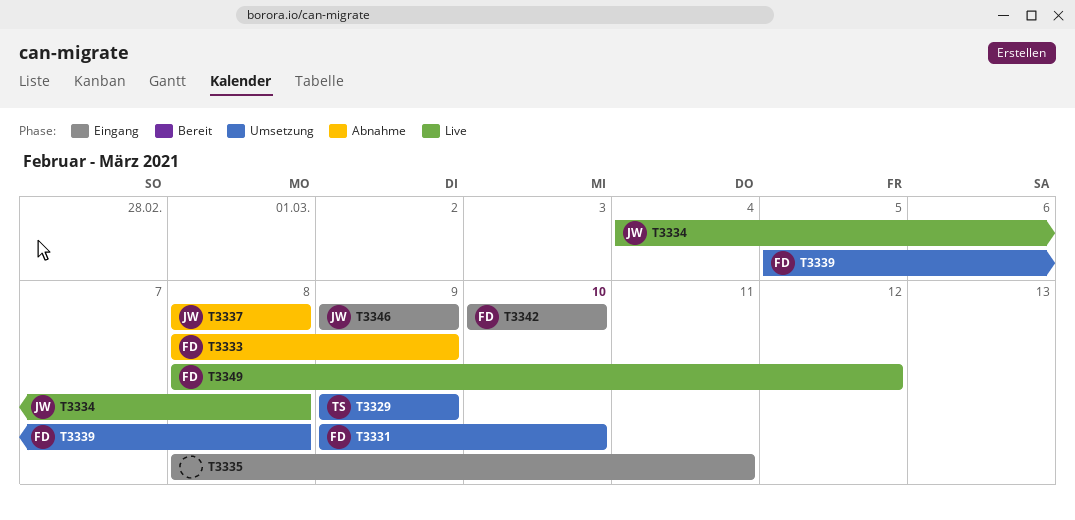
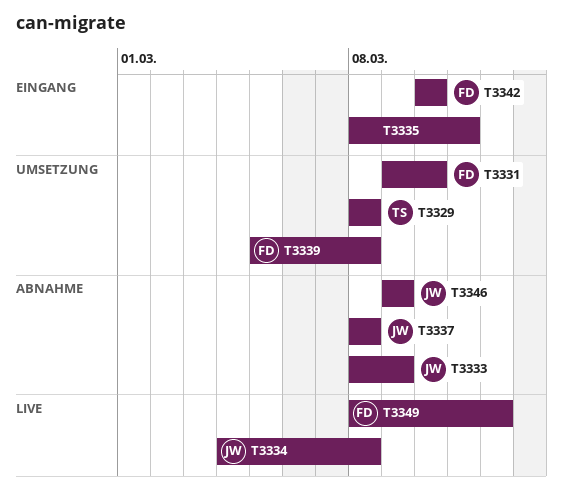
T3329, start: Mar 9 -> Mar 8
T3329, due: Mar 9 -> Mar 8
T3333, owner: FD -> JW
T3346, status: Eingang -> Abnahme

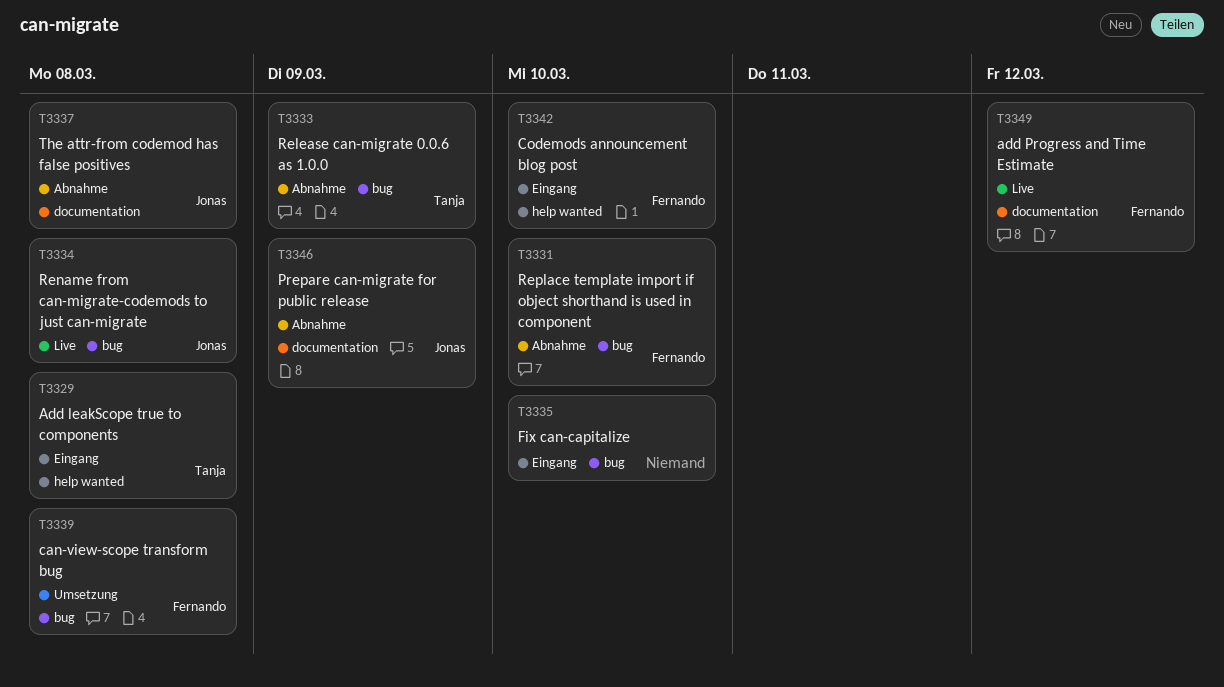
T3329, status: Umsetzung -> Eingang
T3331, status: Umsetzung -> Abnahme
T3333, owner: Jonas -> Tanja
T3335, due: Mar 11 -> Mar 10

